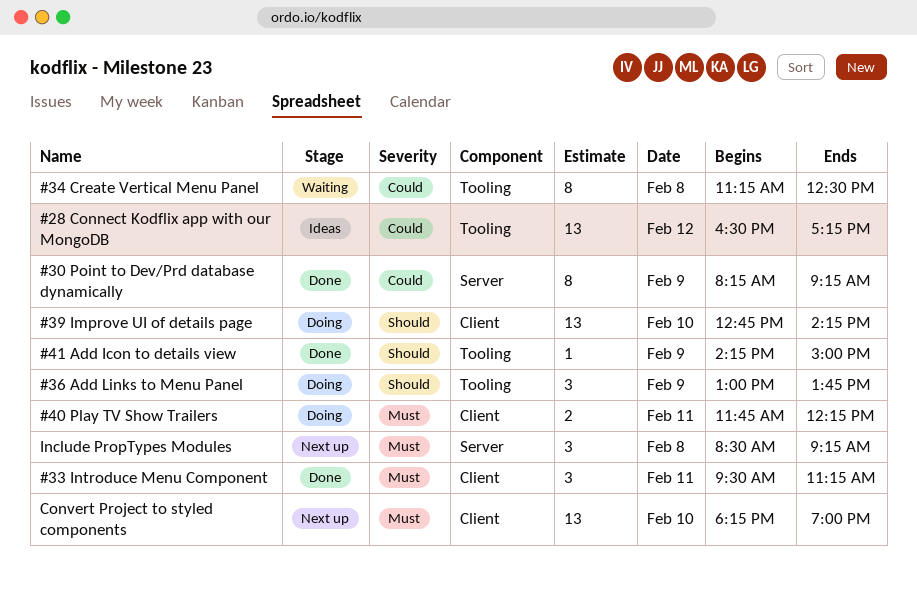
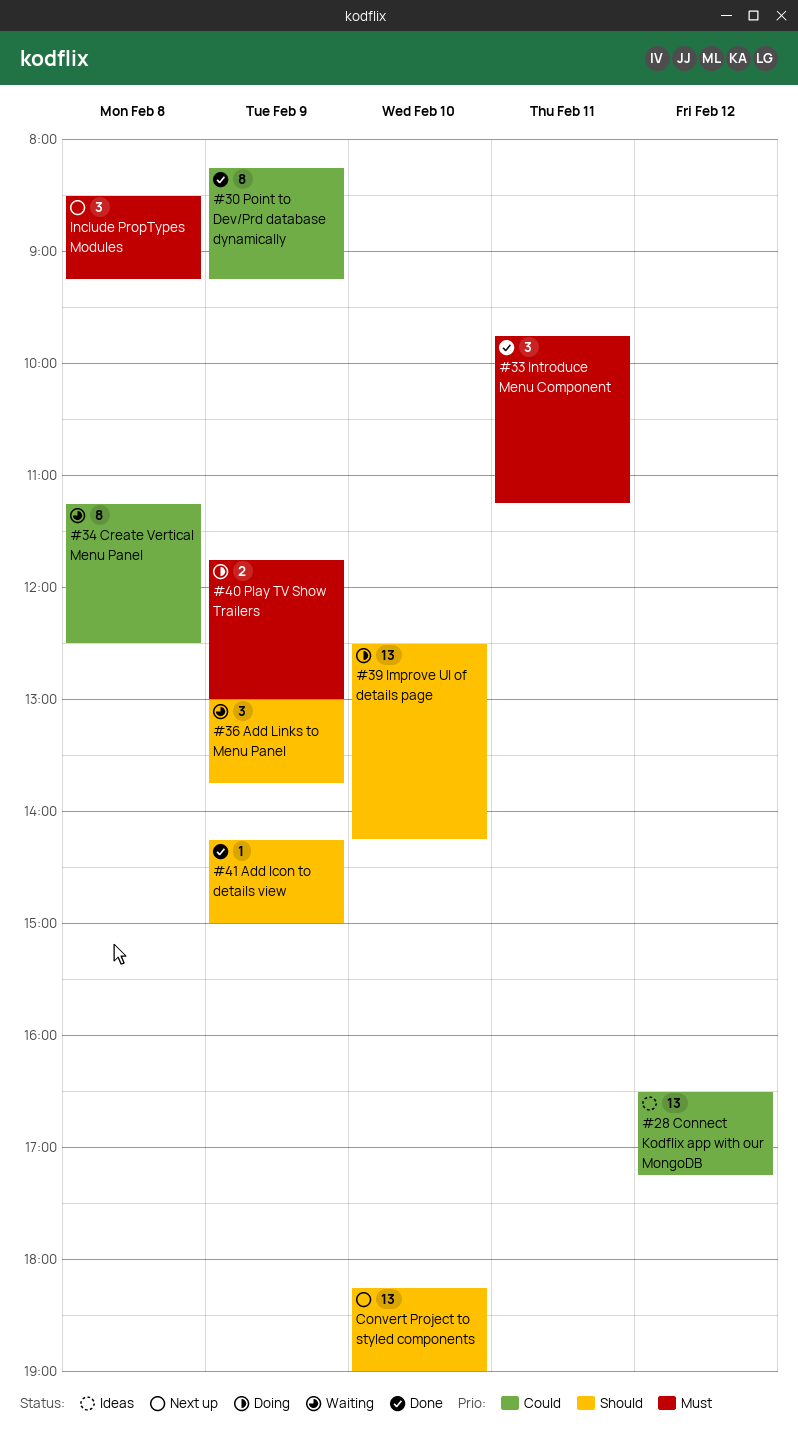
#33 Introduce Menu Component, begins: 09:30 -> 09:45
#36 Add Links to Menu Panel, status: Doing -> Waiting
#39 Improve UI of details page, begins: 12:45 -> 12:30
#40 Play TV Show Trailers, day: Feb 11 -> Feb 9
#40 Play TV Show Trailers, ends: 12:15 -> 13:00
Convert Project to styled components, priority: Must -> Should

